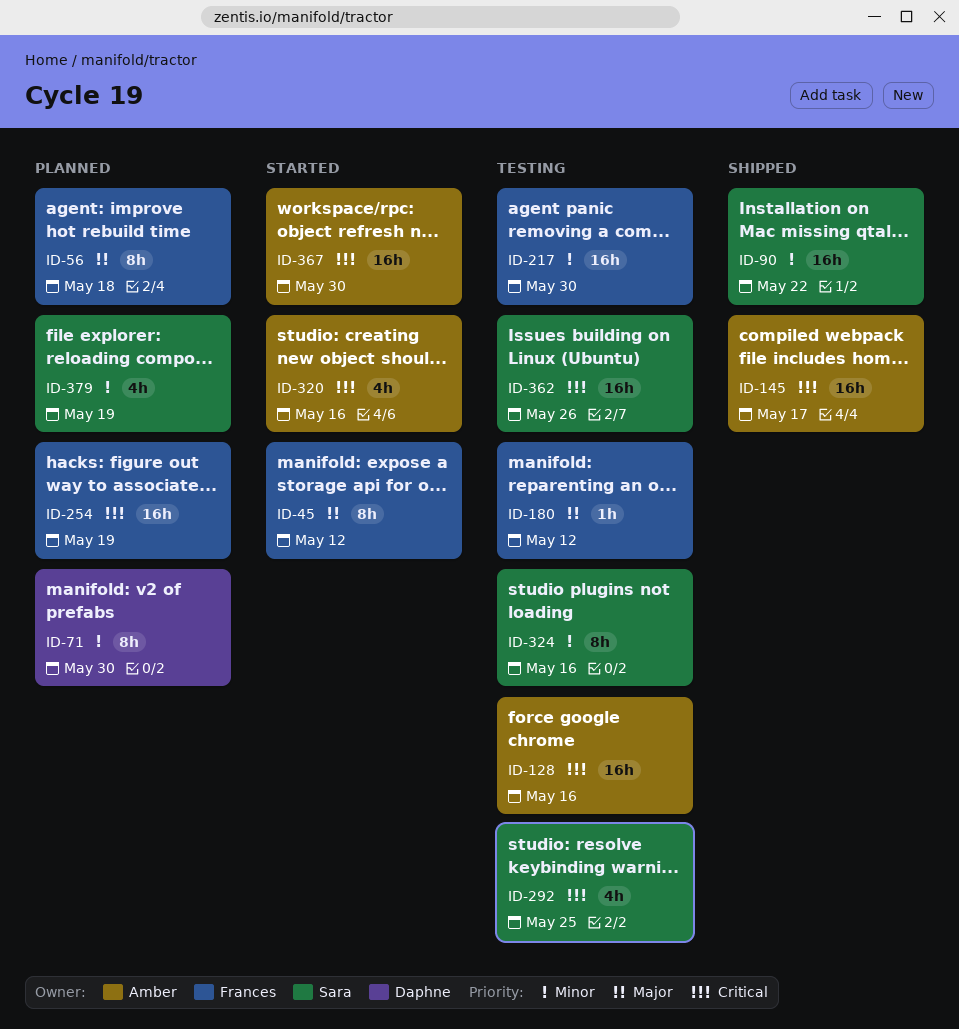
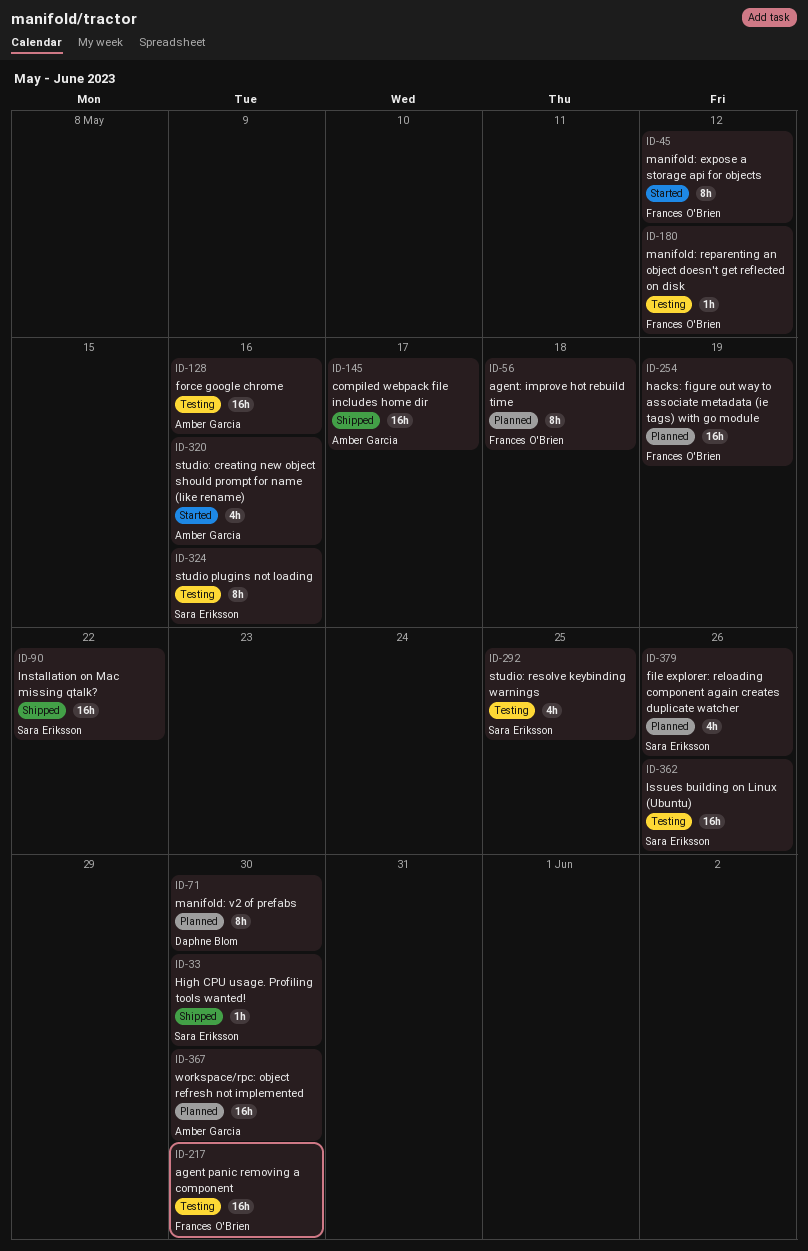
ID-33: none -> present
ID-367, status: Started -> Planned
ID-379, due: May 19 -> May 26

